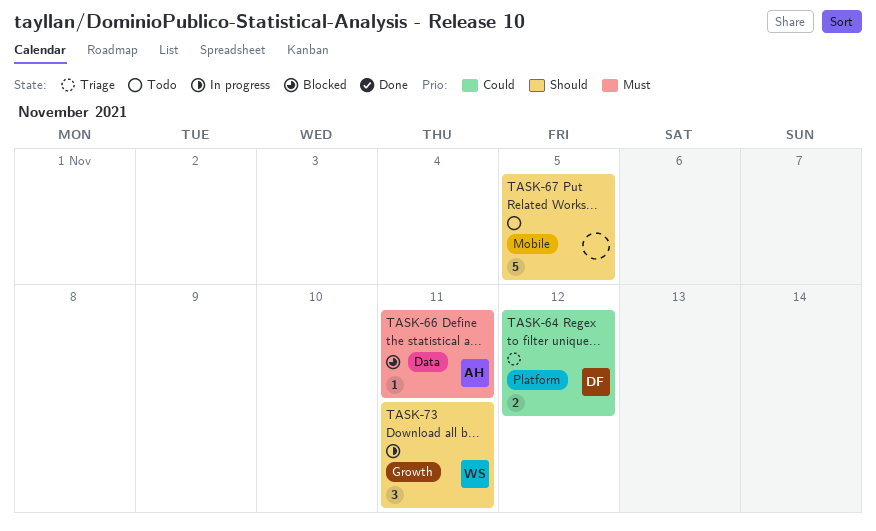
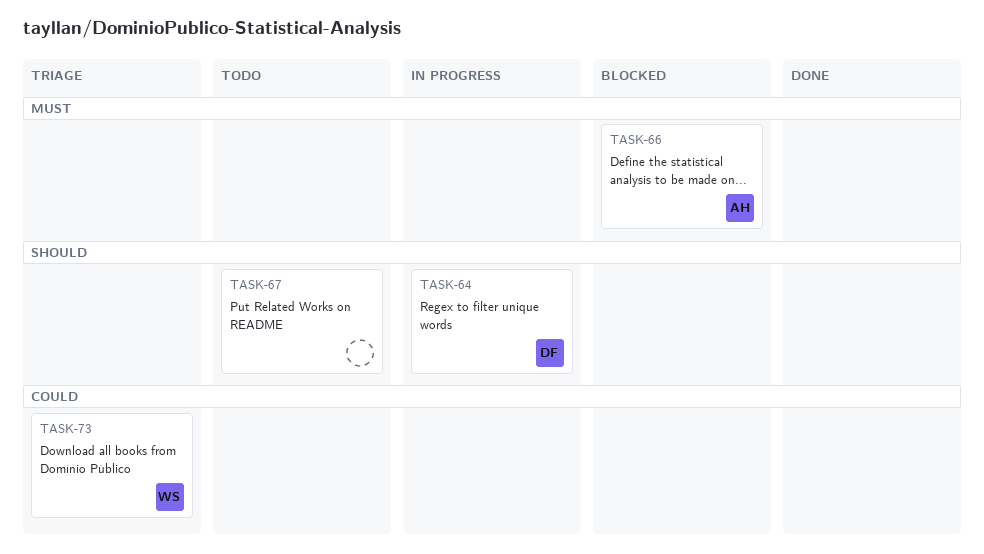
TASK-64, status: Triage -> In progress
TASK-64, priority: Could -> Should
TASK-73, status: In progress -> Triage
TASK-73, priority: Should -> Could

